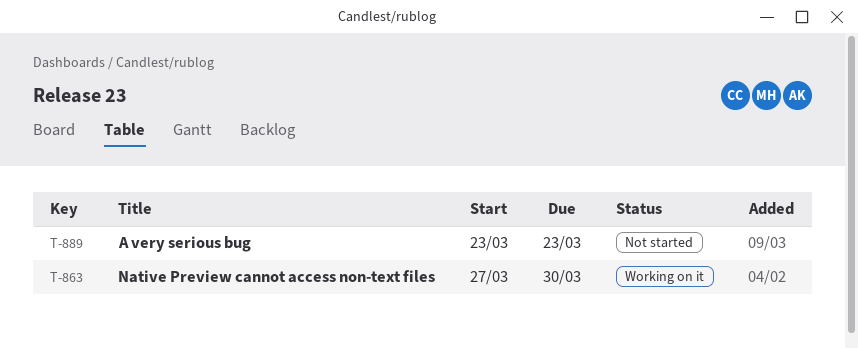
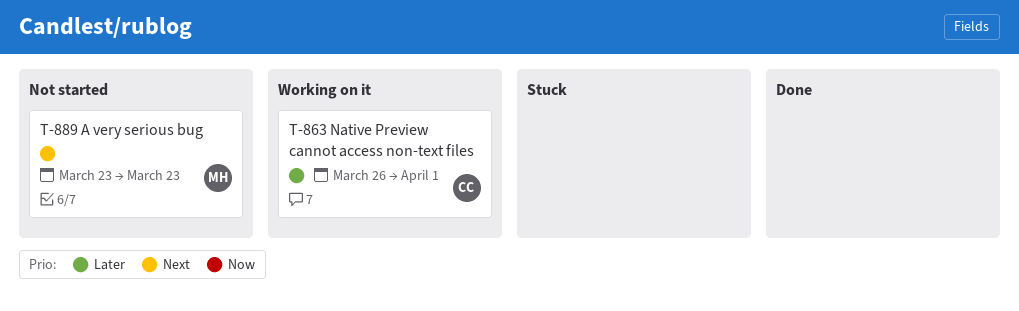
T-863, start: Mar 27 -> Mar 26
T-863, due: Mar 30 -> Apr 1

